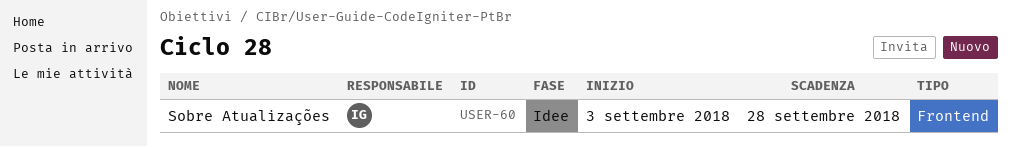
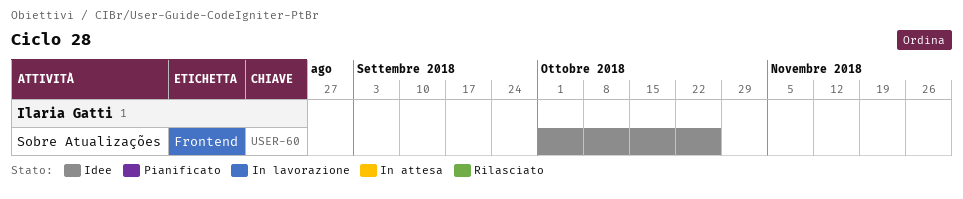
USER-60, start: Sep 3 -> Oct 1
USER-60, due: Sep 28 -> Oct 26

